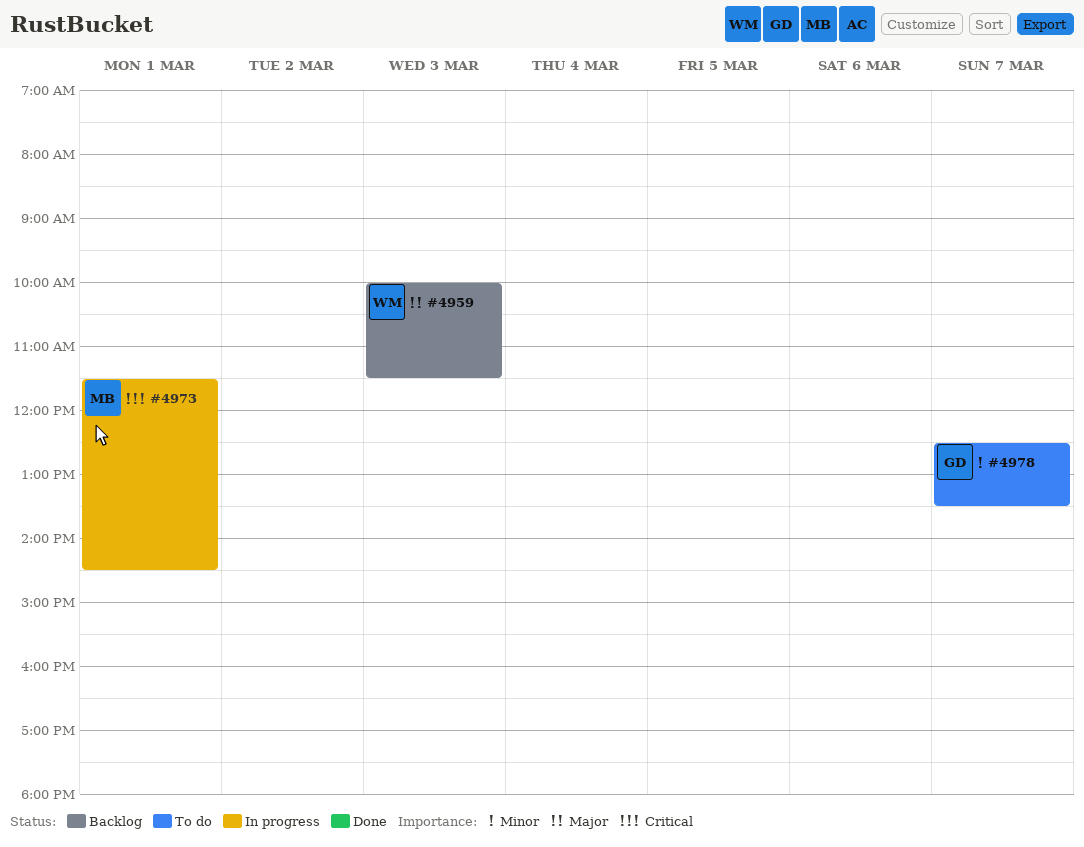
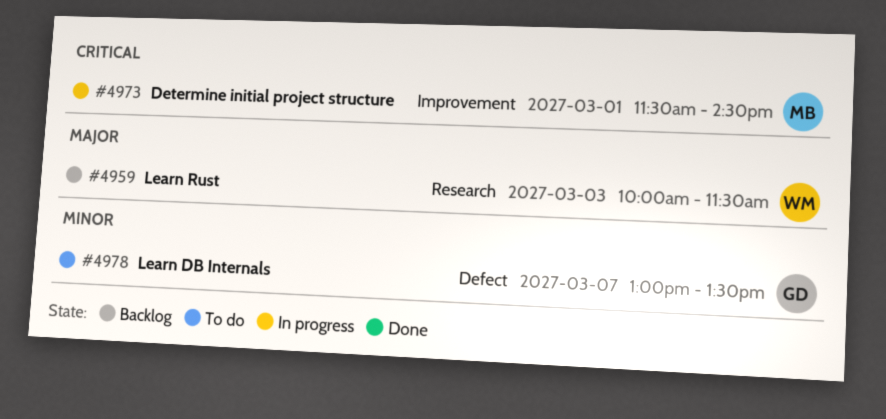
#4978, begins: 12:30 -> 13:00

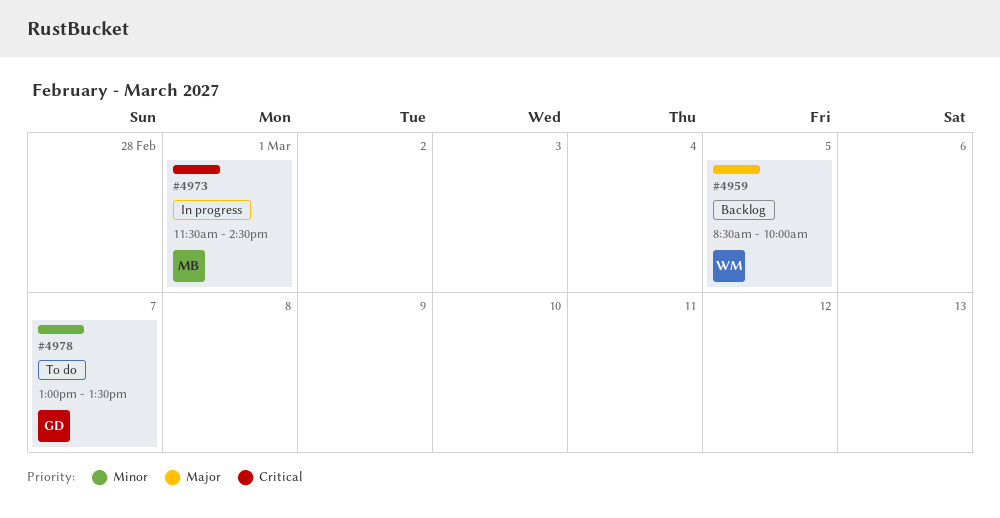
#4959, day: Mar 3 -> Mar 5
#4959, begins: 10:00 -> 08:30
#4959, ends: 11:30 -> 10:00

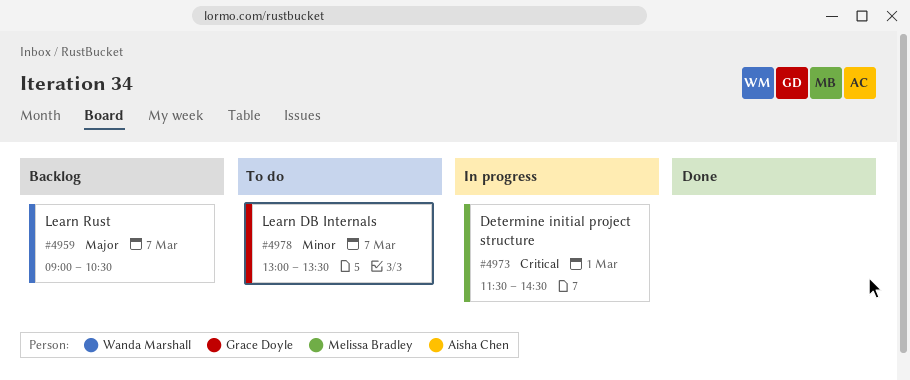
#4959, day: Mar 5 -> Mar 7
#4959, begins: 08:30 -> 09:00
#4959, ends: 10:00 -> 10:30

